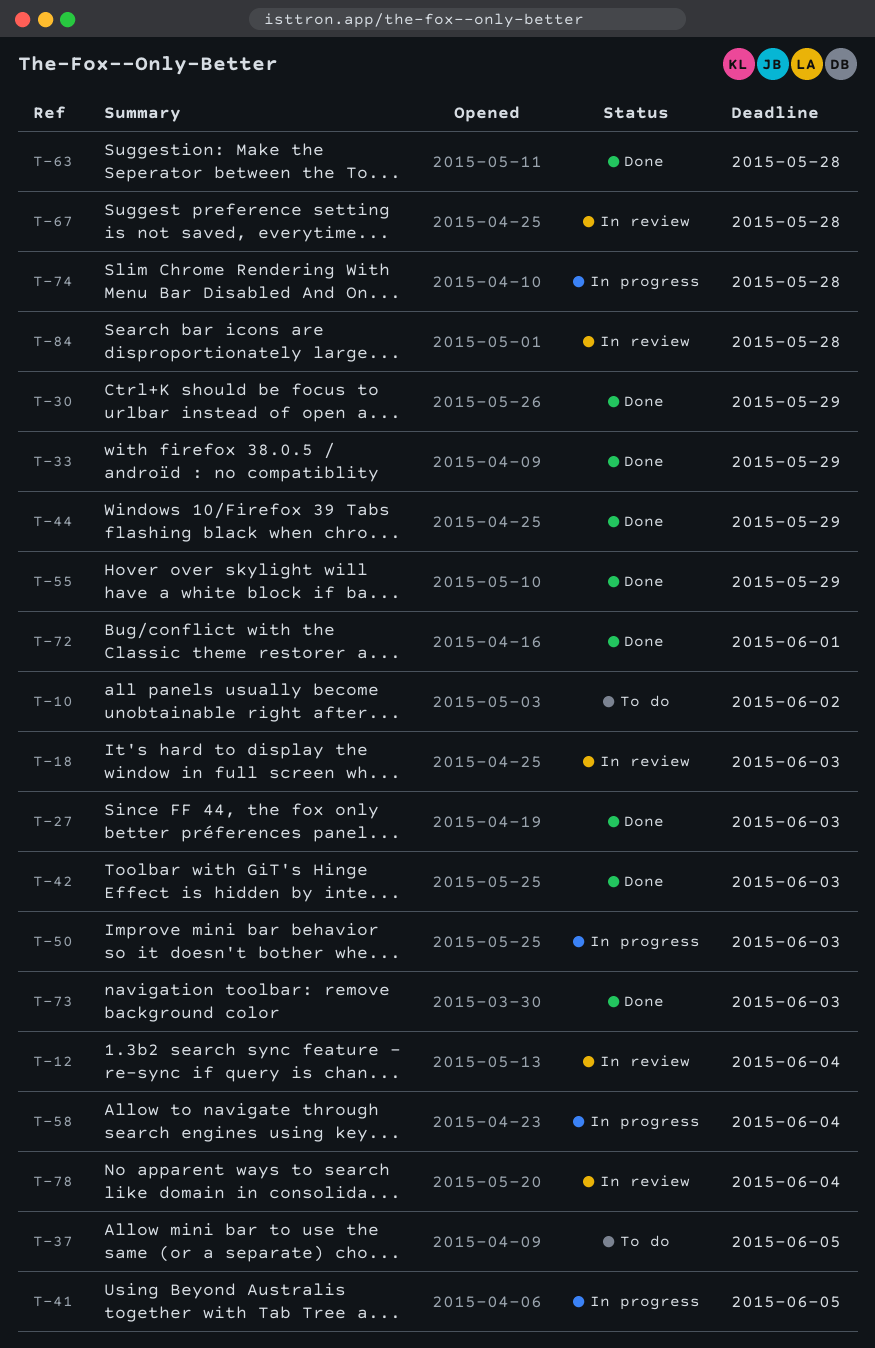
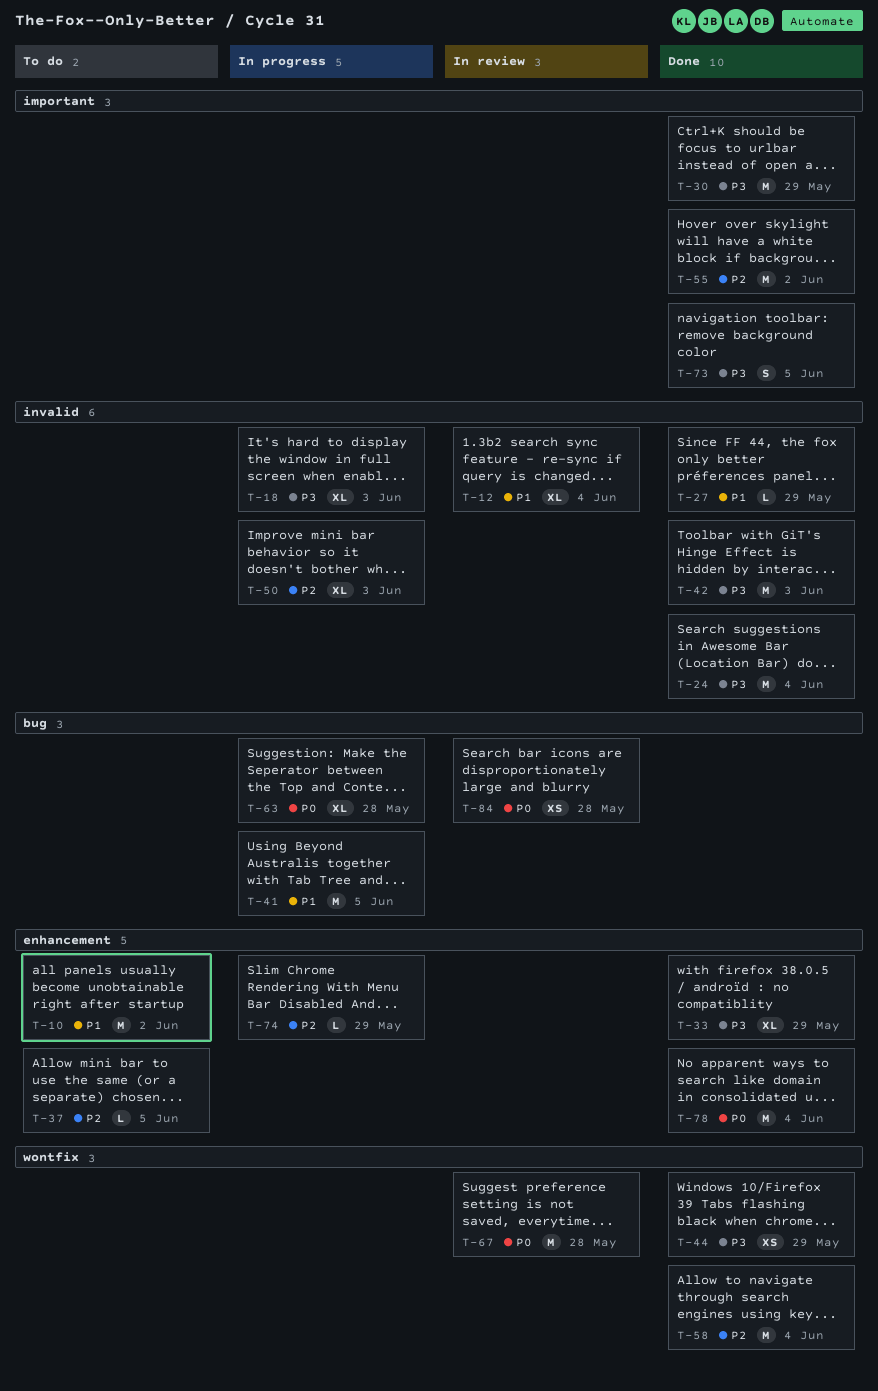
T-18, status: In review -> In progress
T-24: none -> present
T-27, due: Jun 3 -> May 29
T-55, due: May 29 -> Jun 2
T-58, status: In progress -> Done
T-63, status: Done -> In progress
T-72: present -> none
T-73, due: Jun 3 -> Jun 5
T-74, due: May 28 -> May 29
T-78, status: In review -> Done

